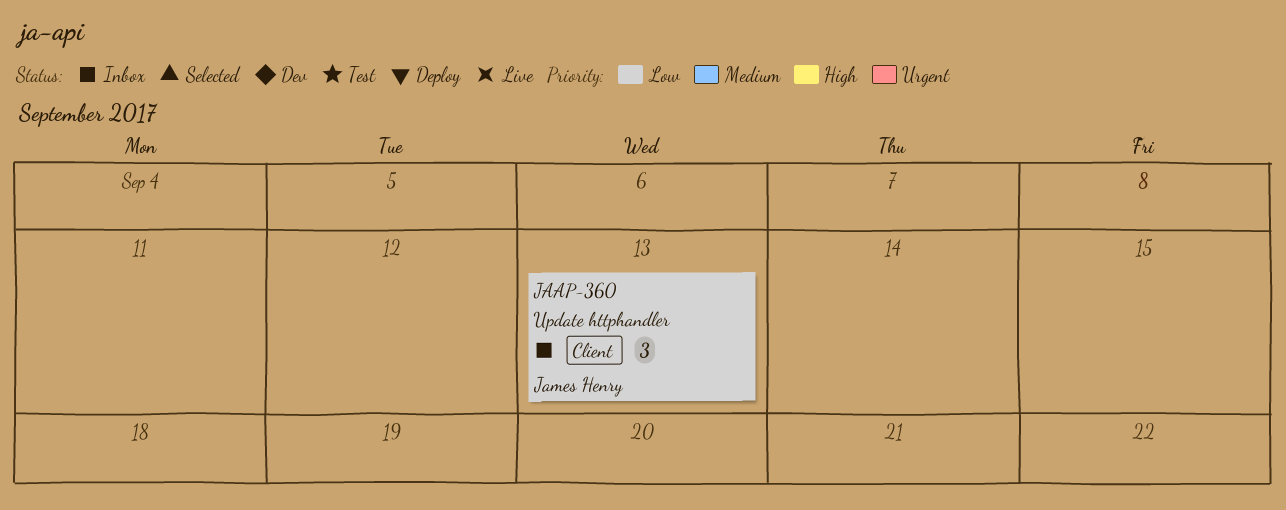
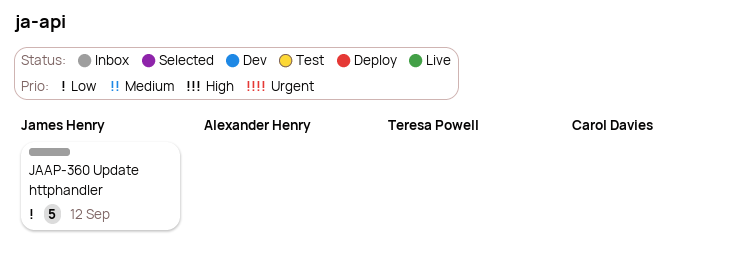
JAAP-360, estimate: 3 -> 5
JAAP-360, due: Sep 13 -> Sep 12

